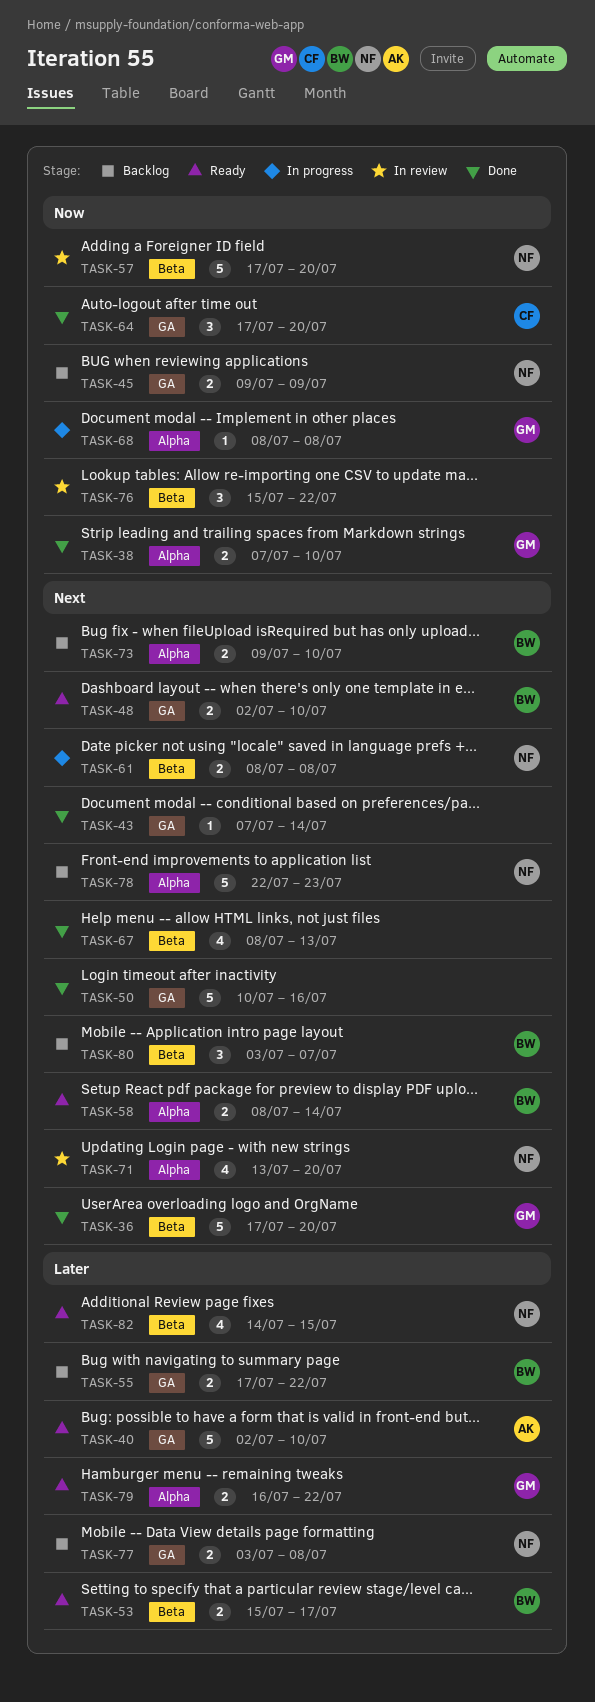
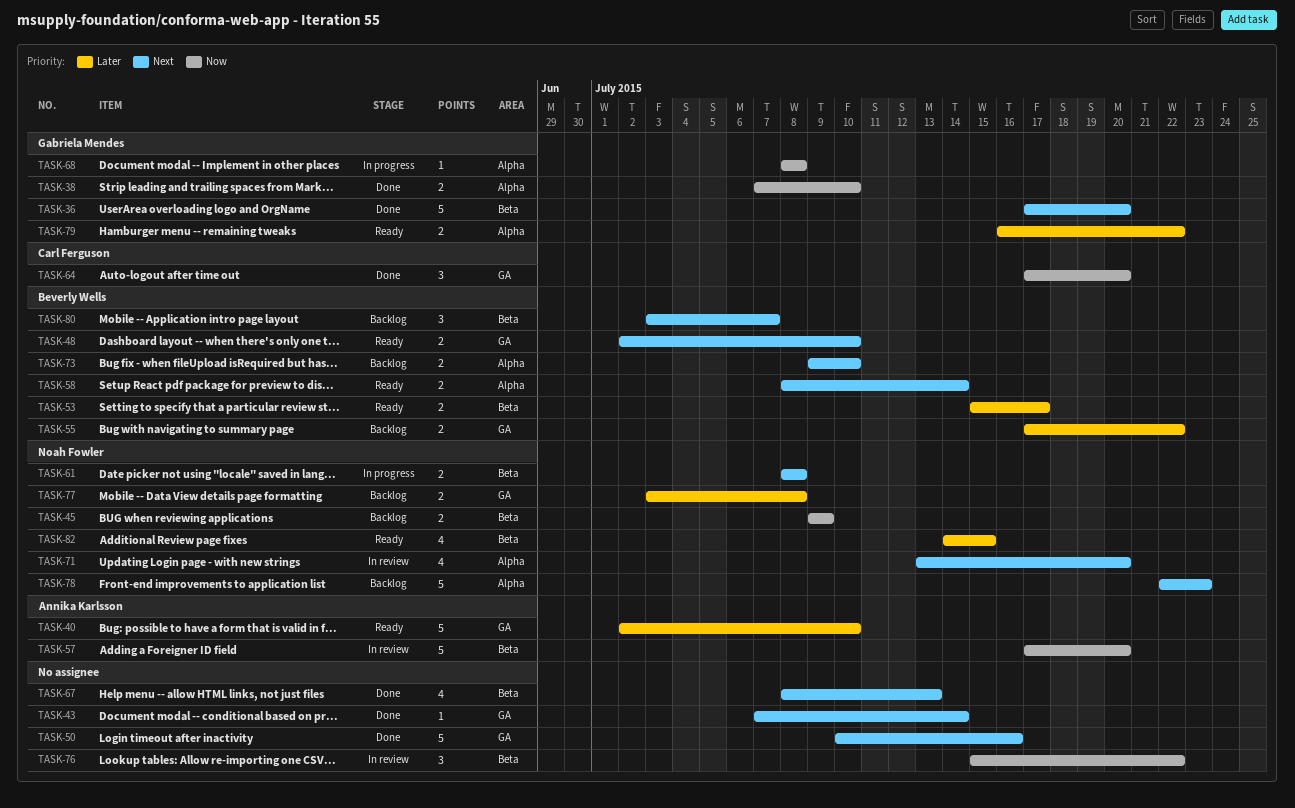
TASK-45, label: GA -> Beta
TASK-57, owner: Noah Fowler -> Annika Karlsson

